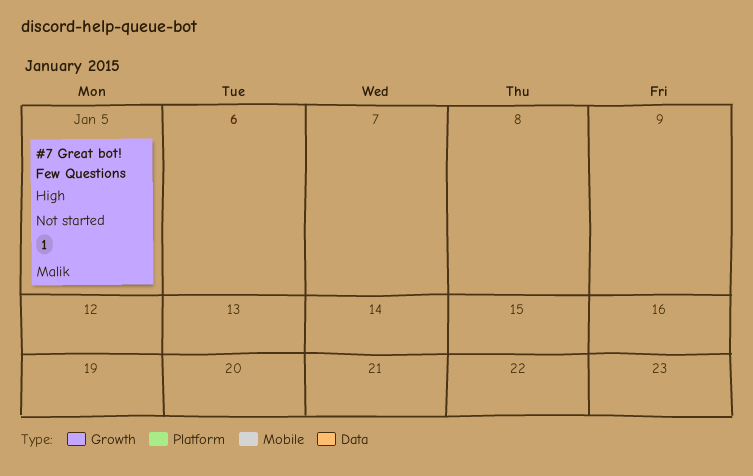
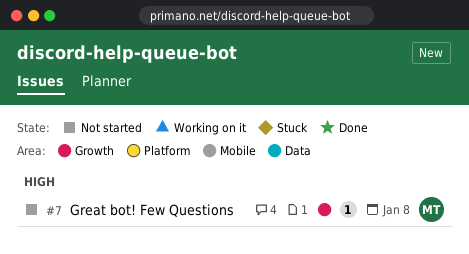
#7, due: Jan 5 -> Jan 8

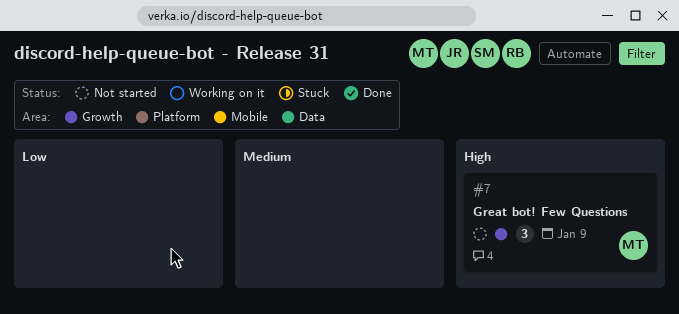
#7, estimate: 1 -> 3
#7, due: Jan 8 -> Jan 9

